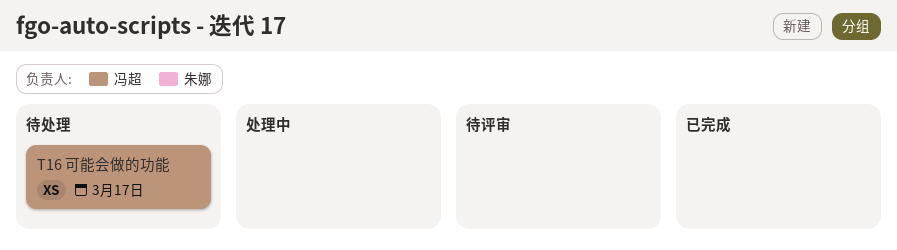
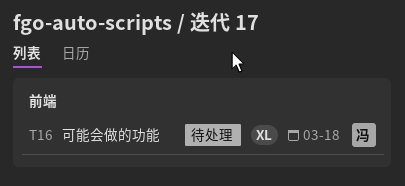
T16, estimate: XS -> XL
T16, due: Mar 17 -> Mar 18

